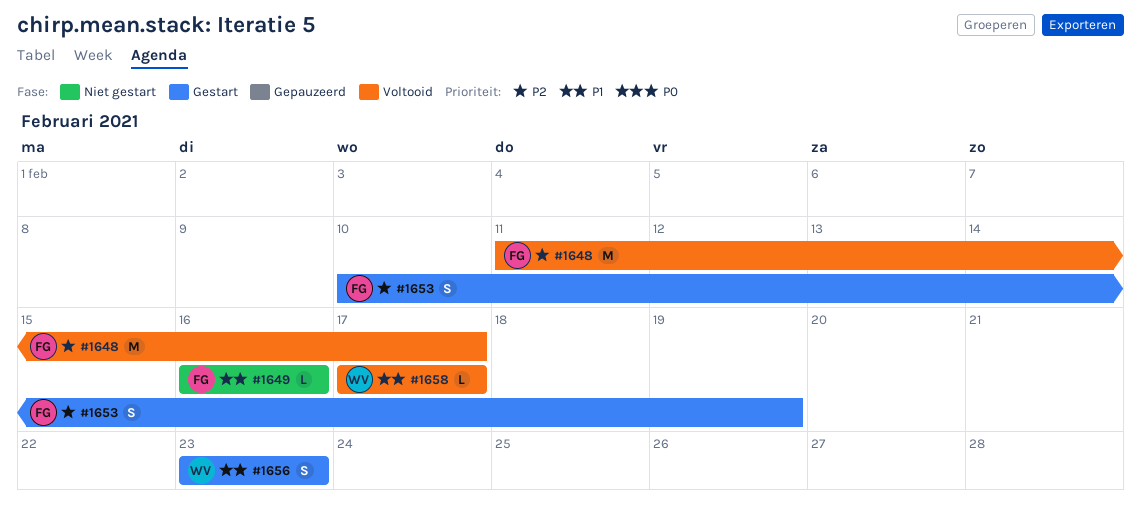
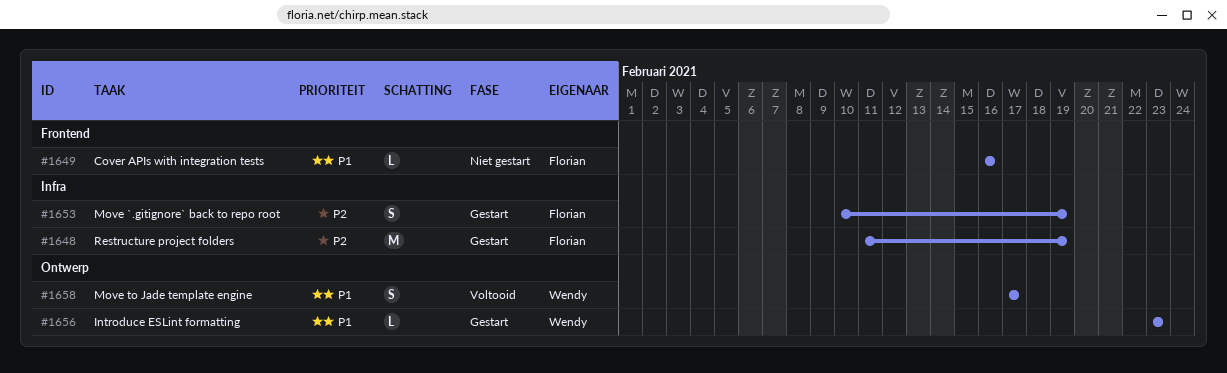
#1648, status: Voltooid -> Gestart
#1648, due: Feb 17 -> Feb 19
#1656, estimate: S -> L
#1658, estimate: L -> S

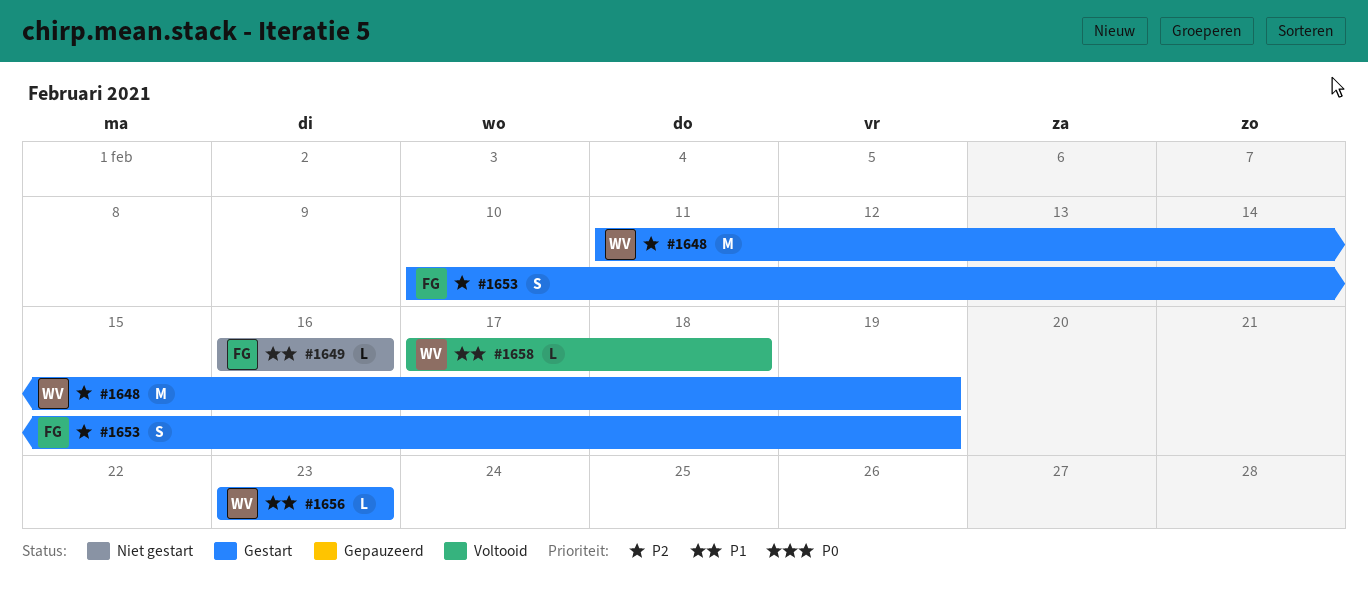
#1648, owner: Florian -> Wendy
#1658, estimate: S -> L
#1658, due: Feb 17 -> Feb 18

